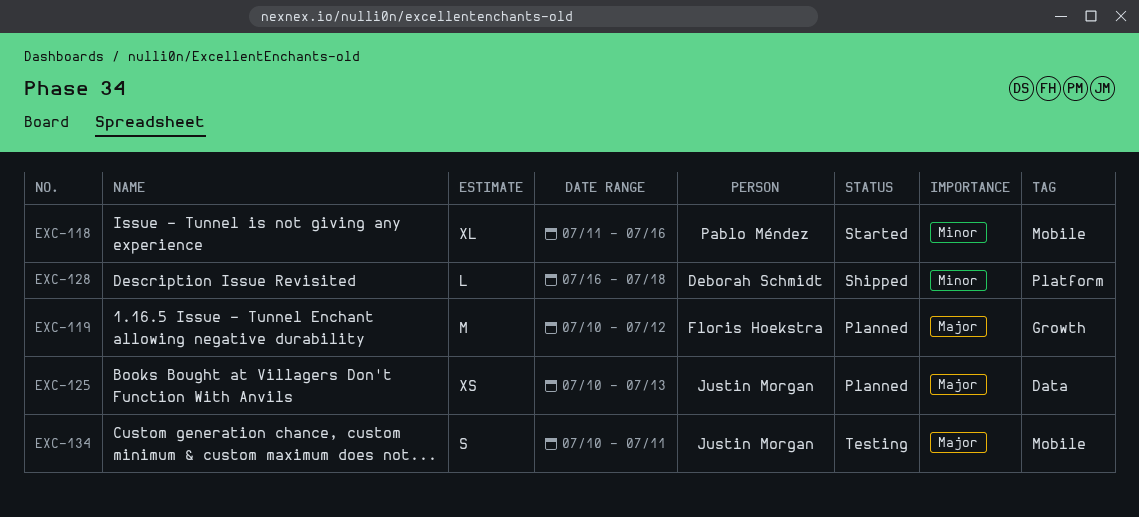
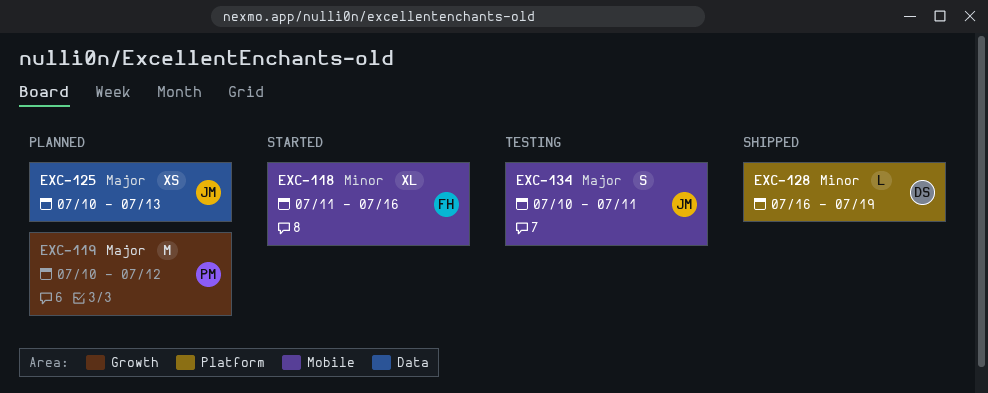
EXC-118, owner: Pablo Méndez -> Floris Hoekstra
EXC-119, owner: Floris Hoekstra -> Pablo Méndez
EXC-128, due: Jul 18 -> Jul 19

